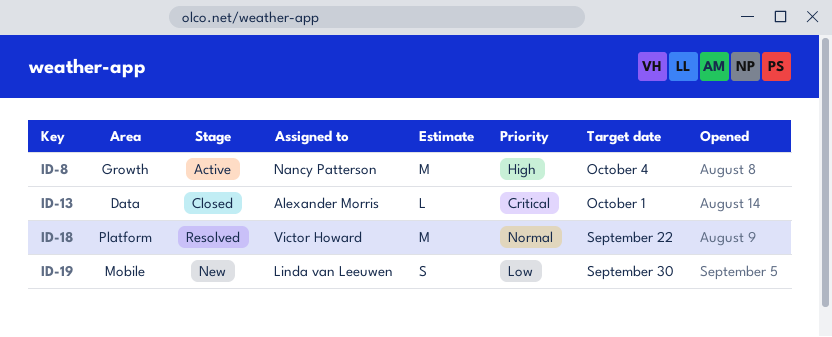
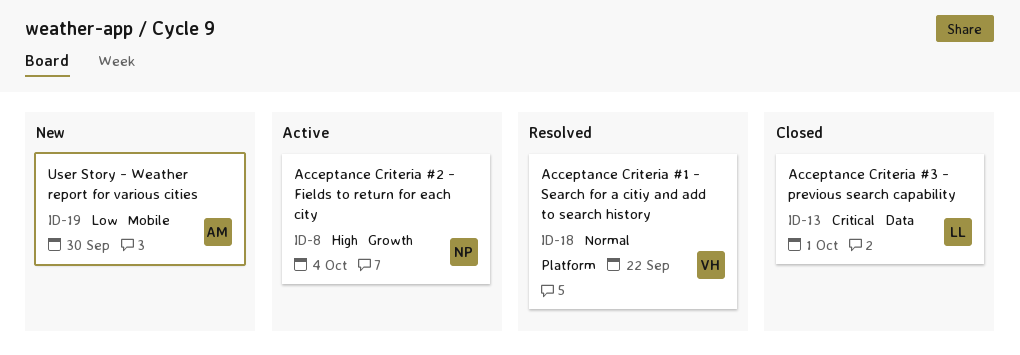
ID-13, owner: Alexander Morris -> Linda van Leeuwen
ID-19, owner: Linda van Leeuwen -> Alexander Morris

